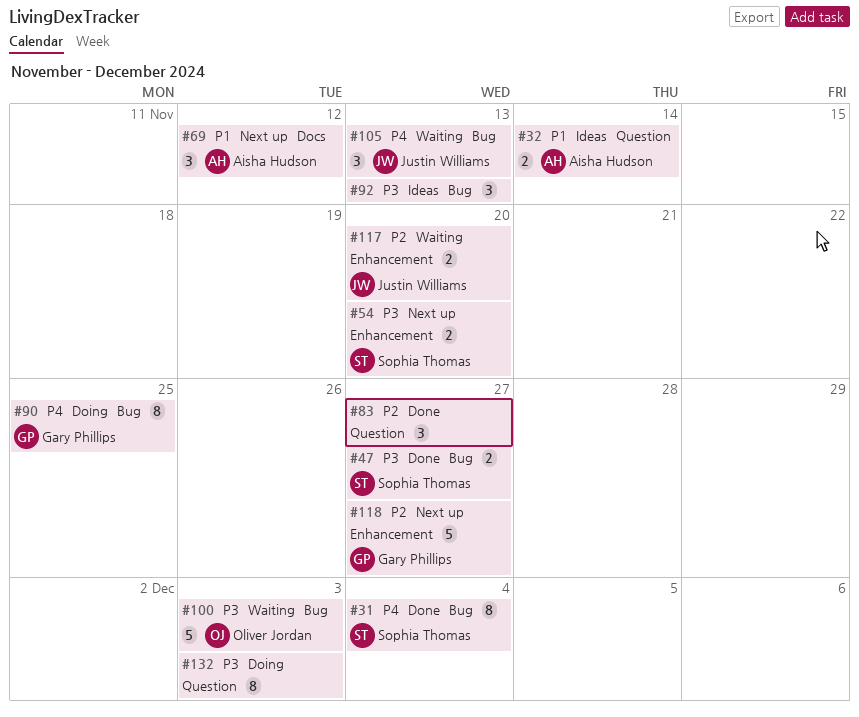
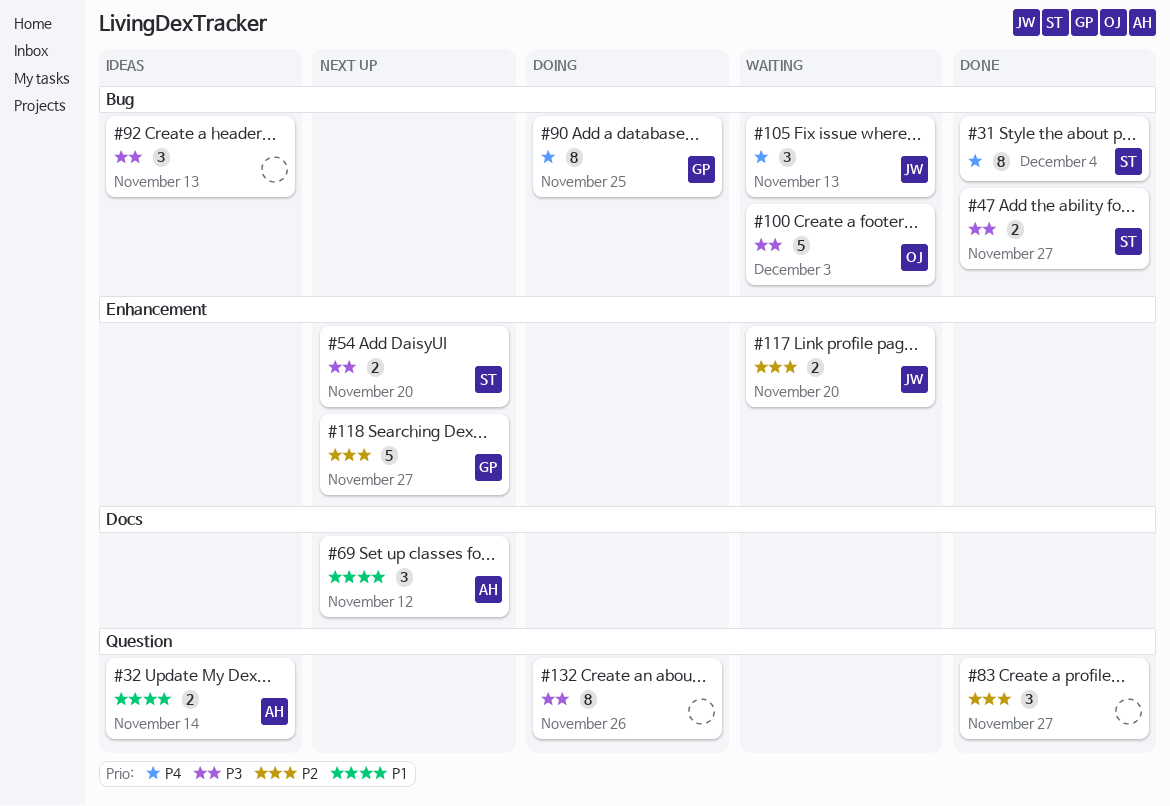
#132, due: Dec 3 -> Nov 26

